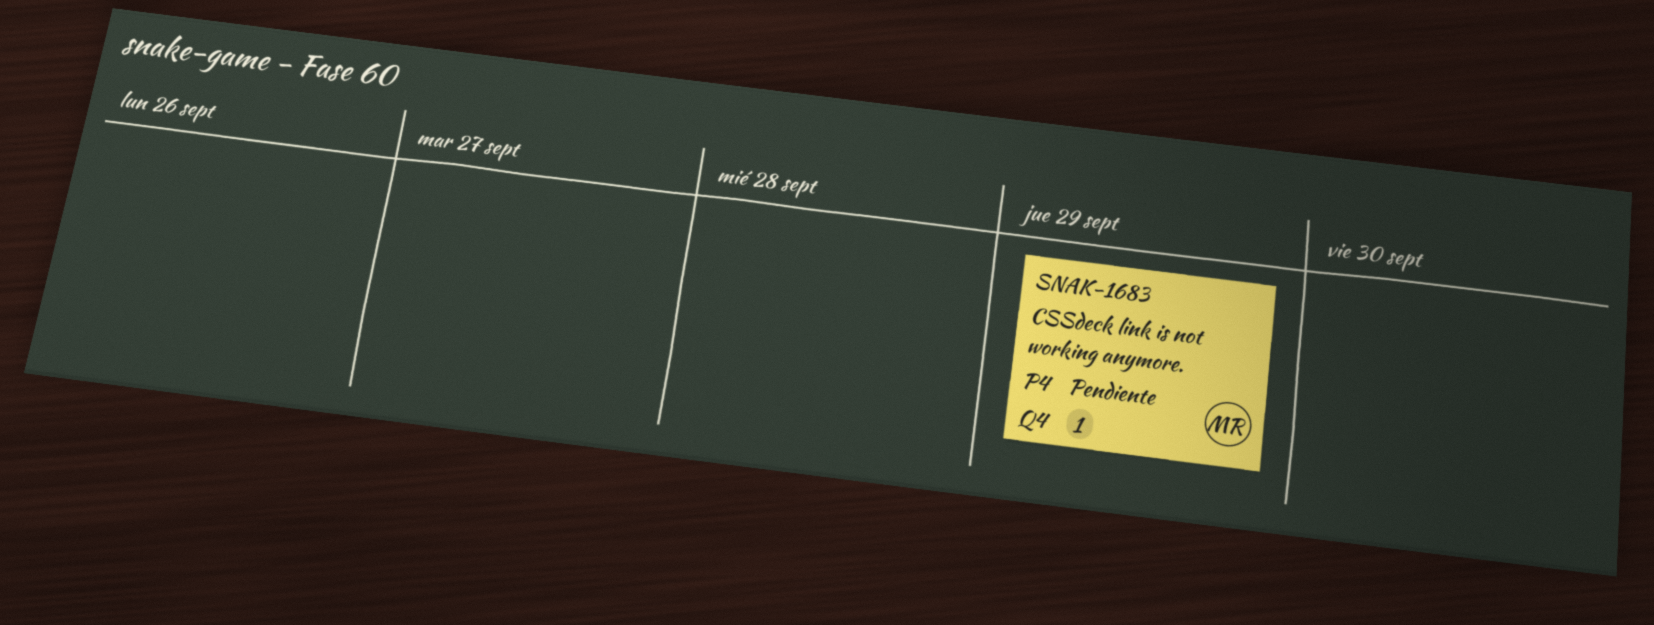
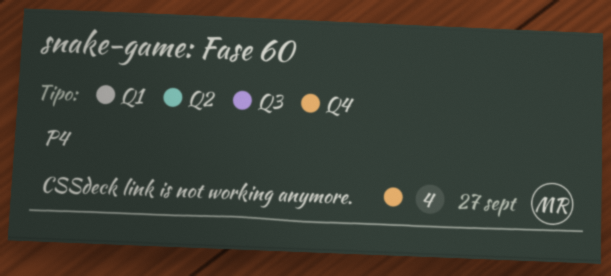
CSSdeck link is not working anymore., estimate: 1 -> 4
CSSdeck link is not working anymore., due: Sep 29 -> Sep 27

